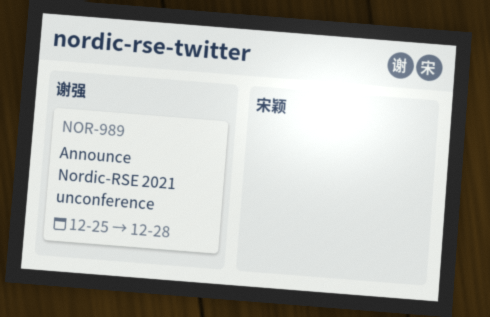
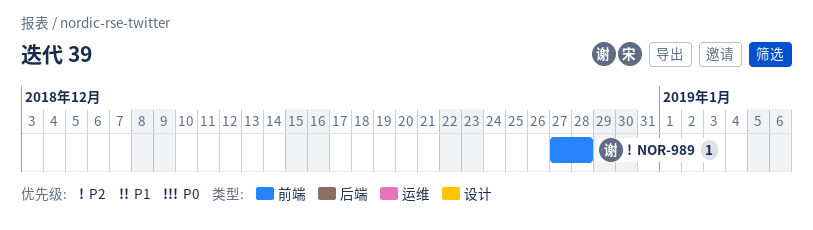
NOR-989, start: Dec 25 -> Dec 27

